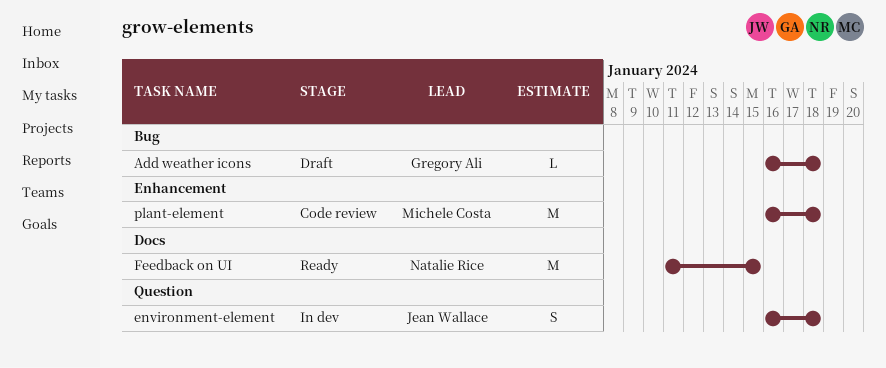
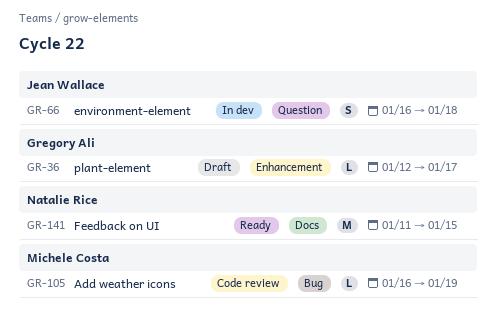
Add weather icons, status: Draft -> Code review
Add weather icons, owner: Gregory Ali -> Michele Costa
Add weather icons, due: Jan 18 -> Jan 19
plant-element, status: Code review -> Draft
plant-element, owner: Michele Costa -> Gregory Ali
plant-element, estimate: M -> L
plant-element, start: Jan 16 -> Jan 12
plant-element, due: Jan 18 -> Jan 17

